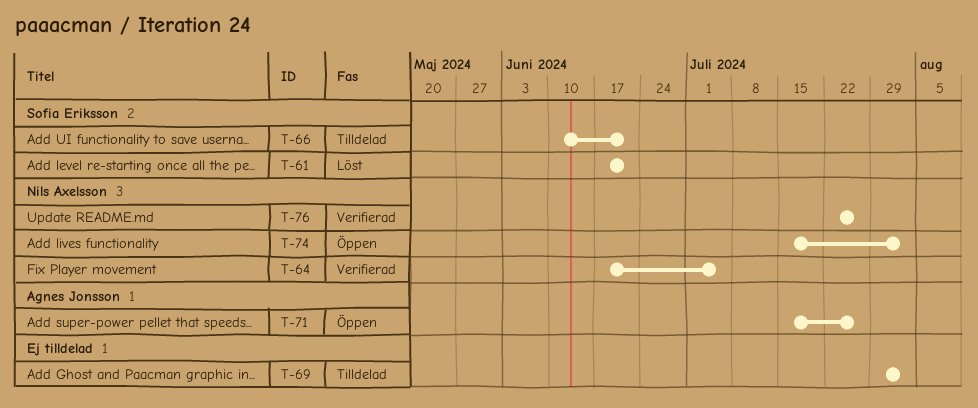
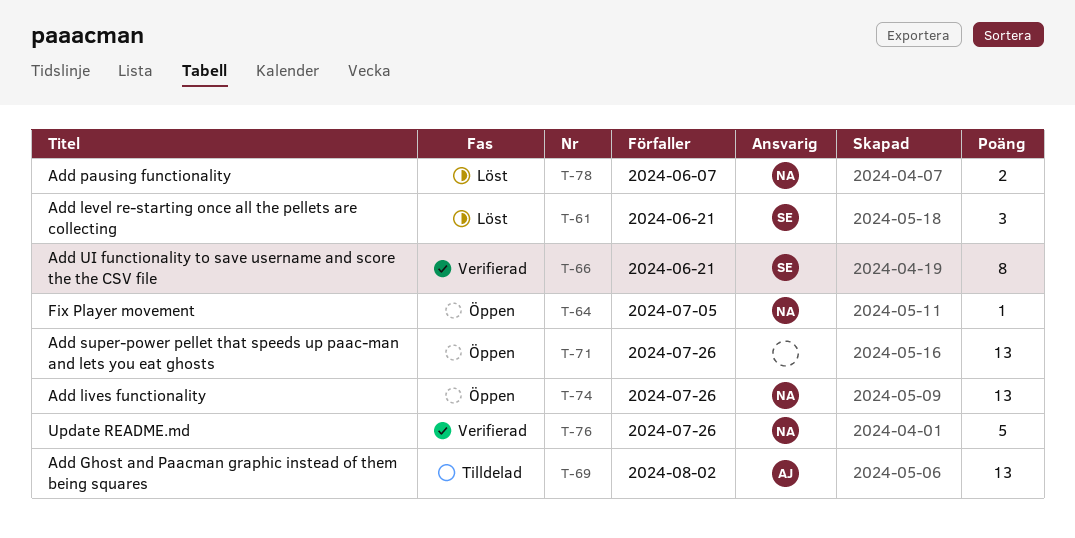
T-64, status: Verifierad -> Öppen
T-66, status: Tilldelad -> Verifierad
T-69, owner: none -> Agnes Jonsson
T-71, owner: Agnes Jonsson -> none
T-74, due: Aug 2 -> Jul 26
T-78: none -> present

